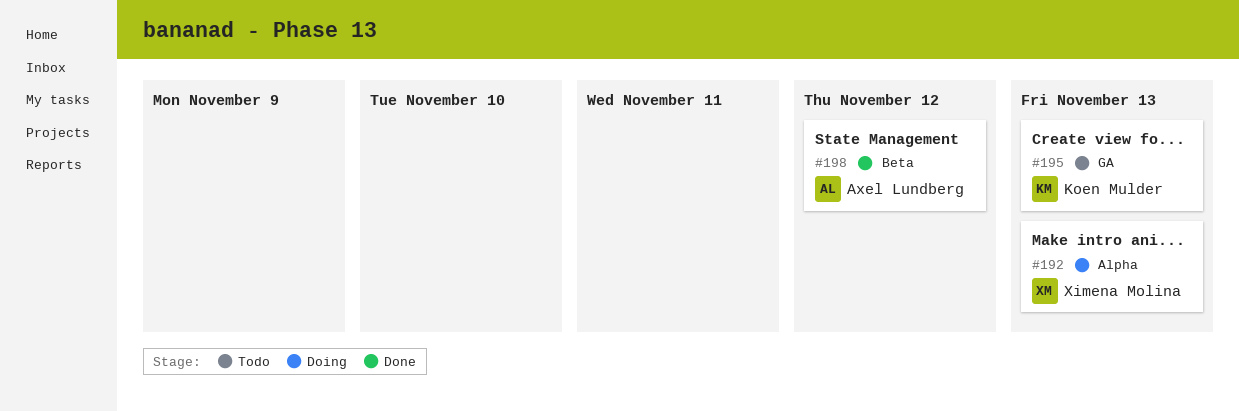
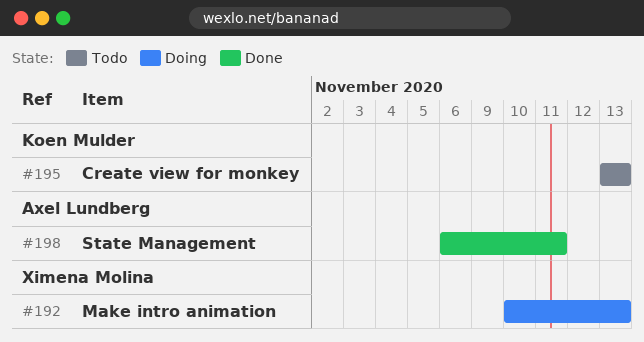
#198, due: Nov 12 -> Nov 11

